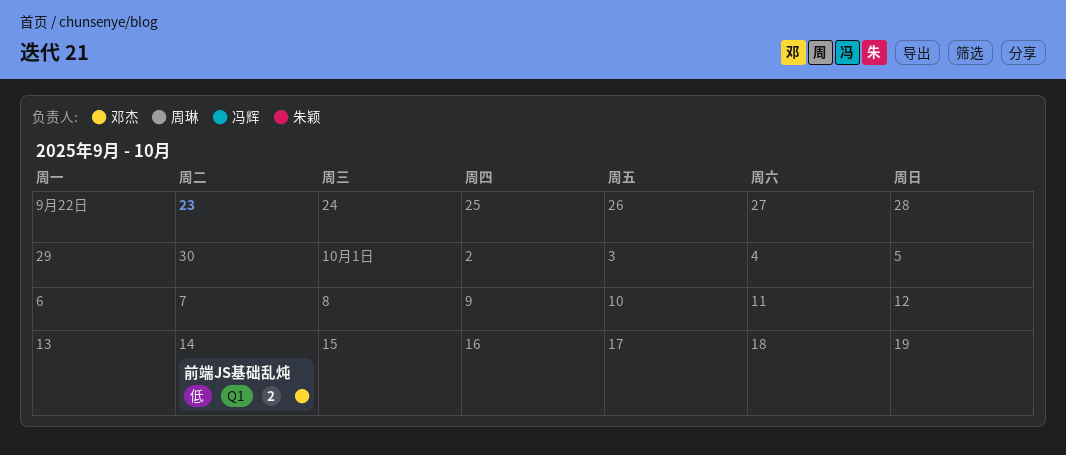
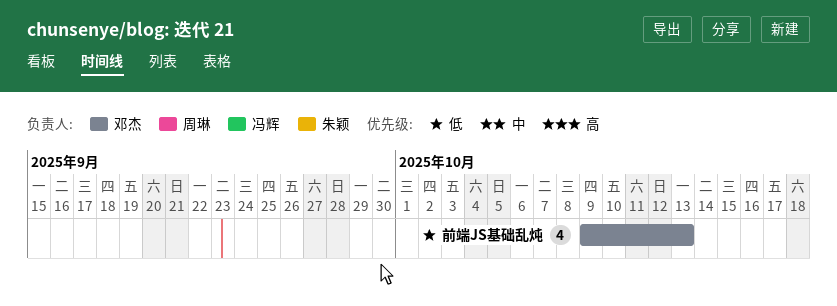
前端JS基础乱炖, estimate: 2 -> 4
前端JS基础乱炖, due: Oct 14 -> Oct 13

